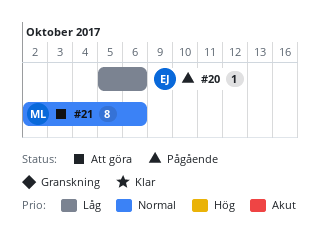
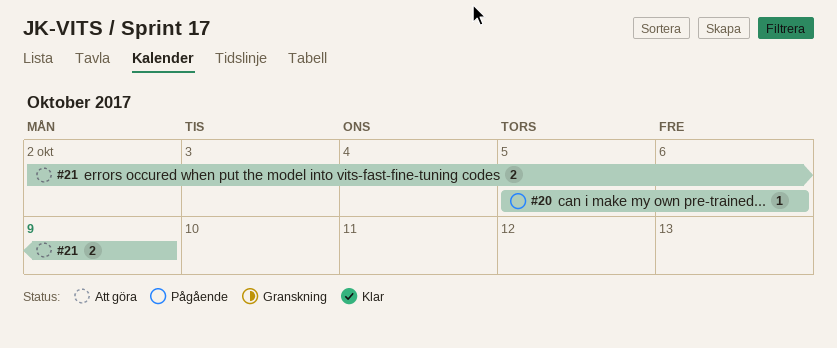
#21, estimate: 8 -> 2
#21, due: Oct 6 -> Oct 9

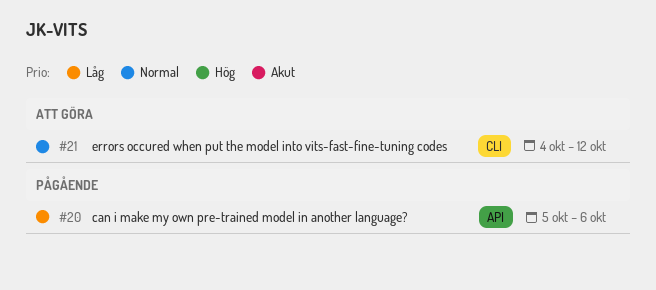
#21, start: Oct 2 -> Oct 4
#21, due: Oct 9 -> Oct 12

